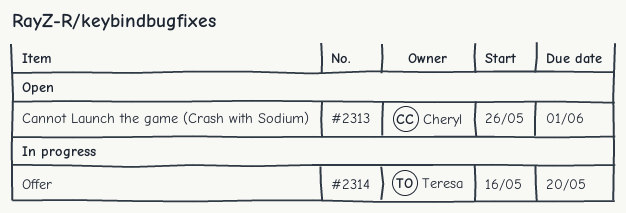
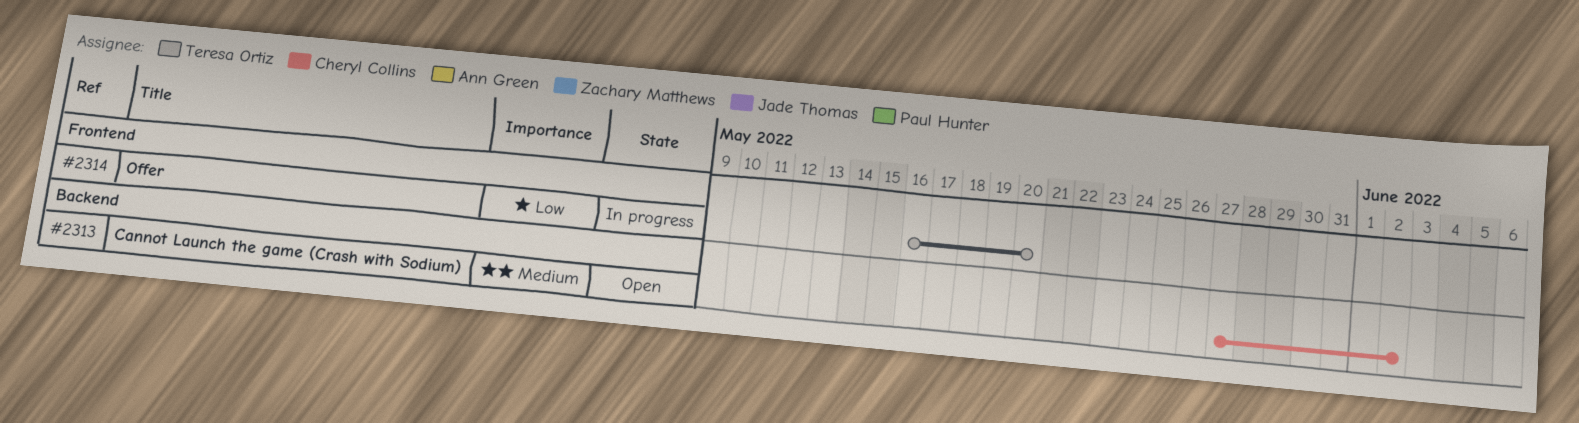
#2313, start: May 26 -> May 27
#2313, due: Jun 1 -> Jun 2

